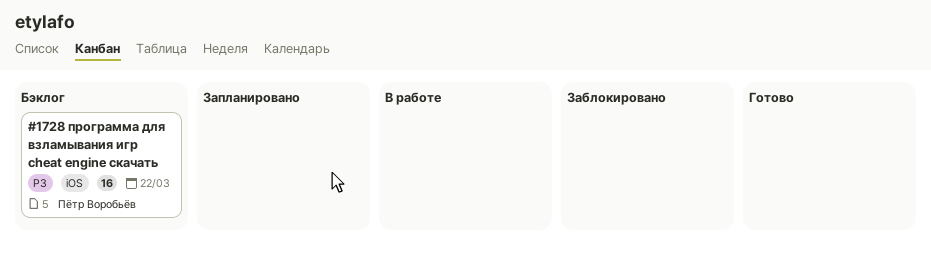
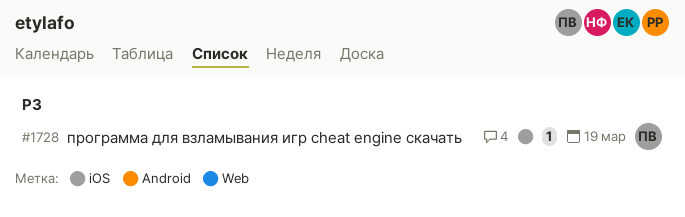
#1728, estimate: 16 -> 1
#1728, due: Mar 22 -> Mar 19

